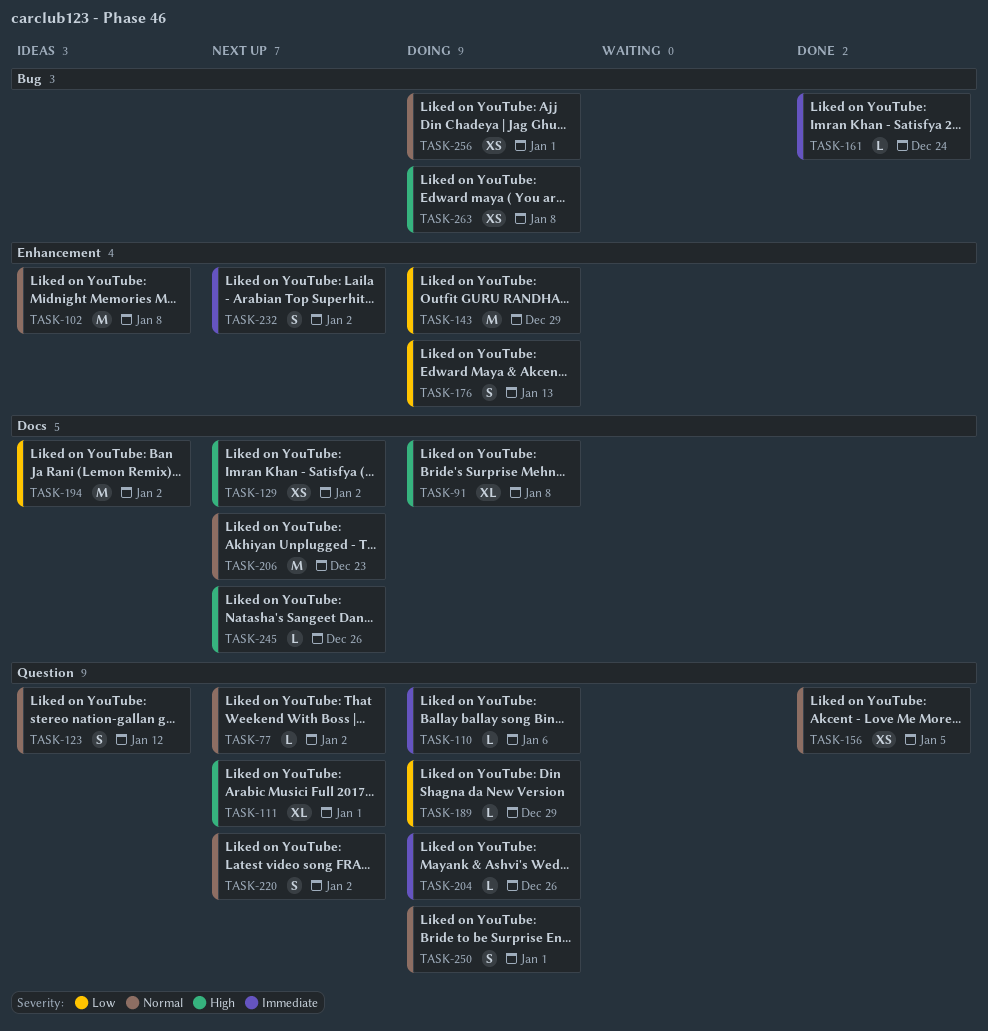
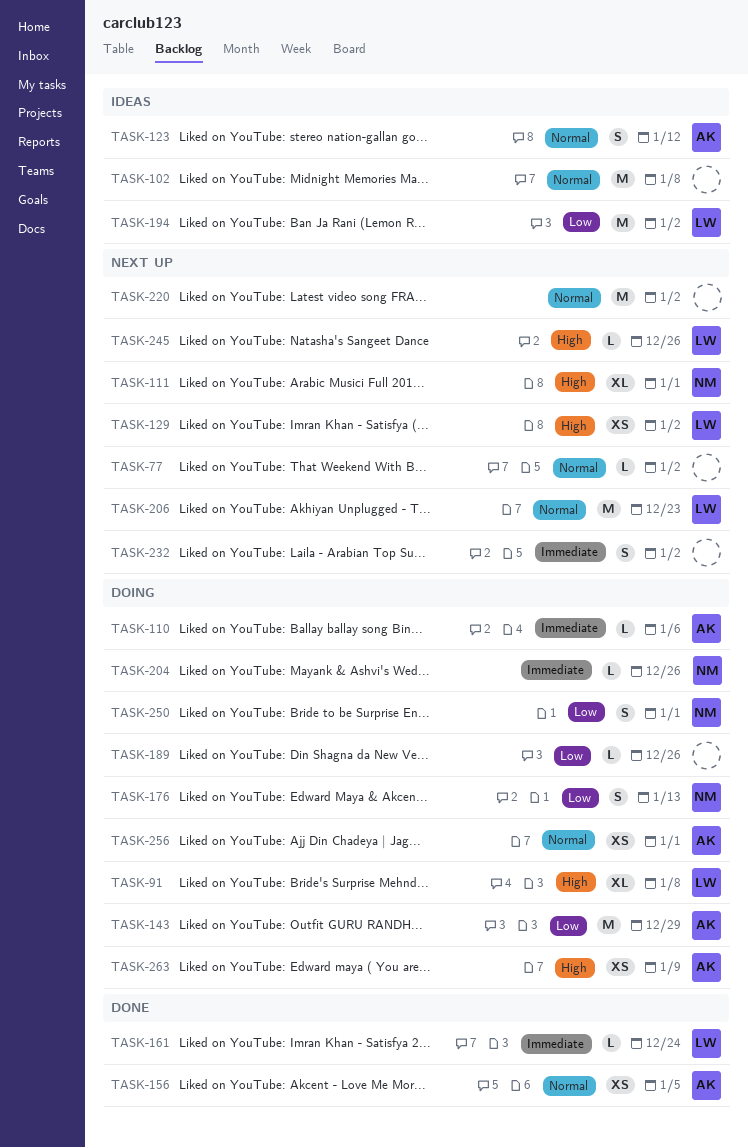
TASK-189, due: Dec 29 -> Dec 26
TASK-220, estimate: S -> M
TASK-250, priority: Normal -> Low
TASK-263, due: Jan 8 -> Jan 9

